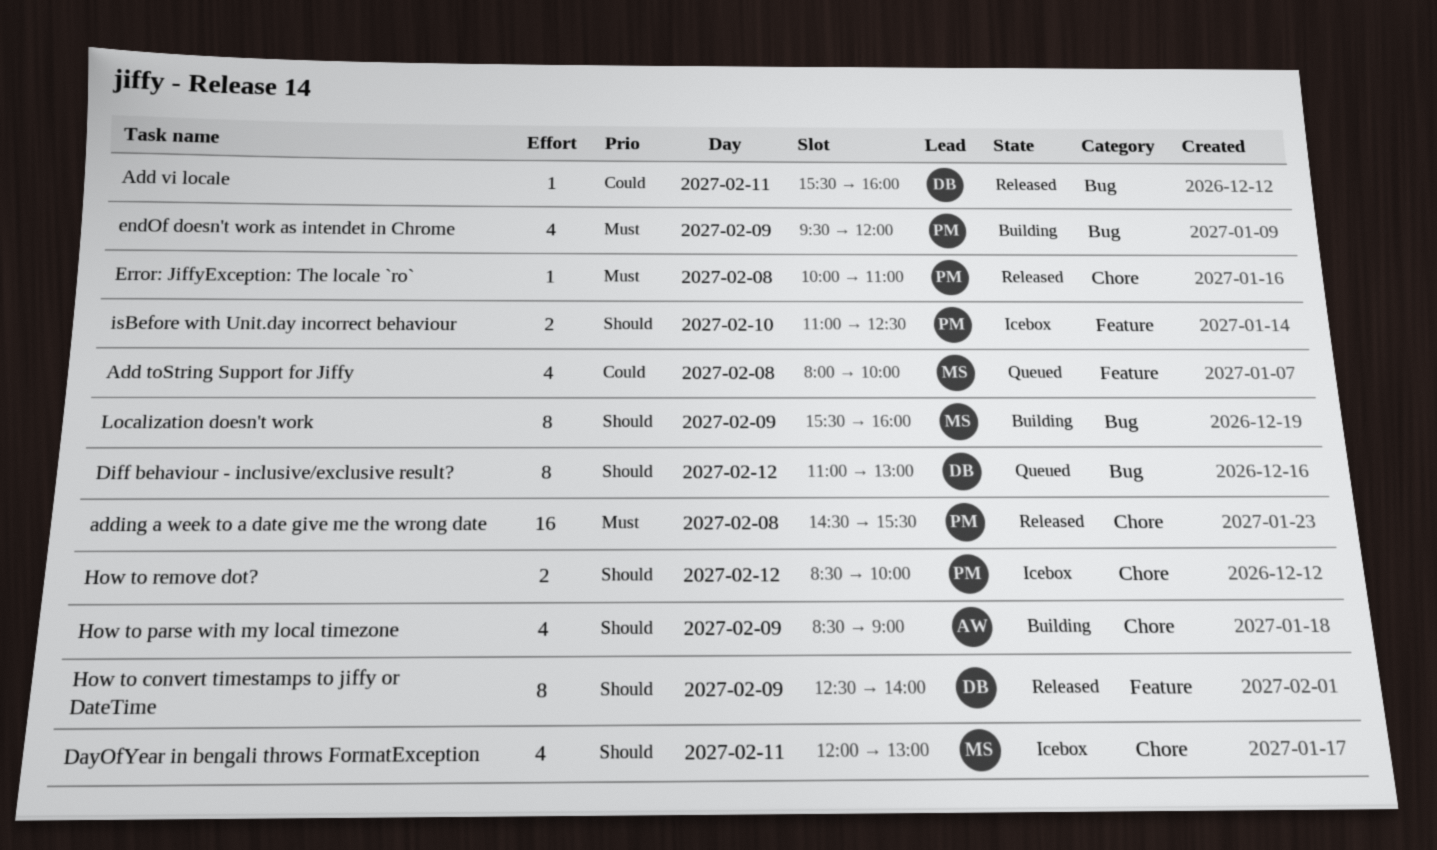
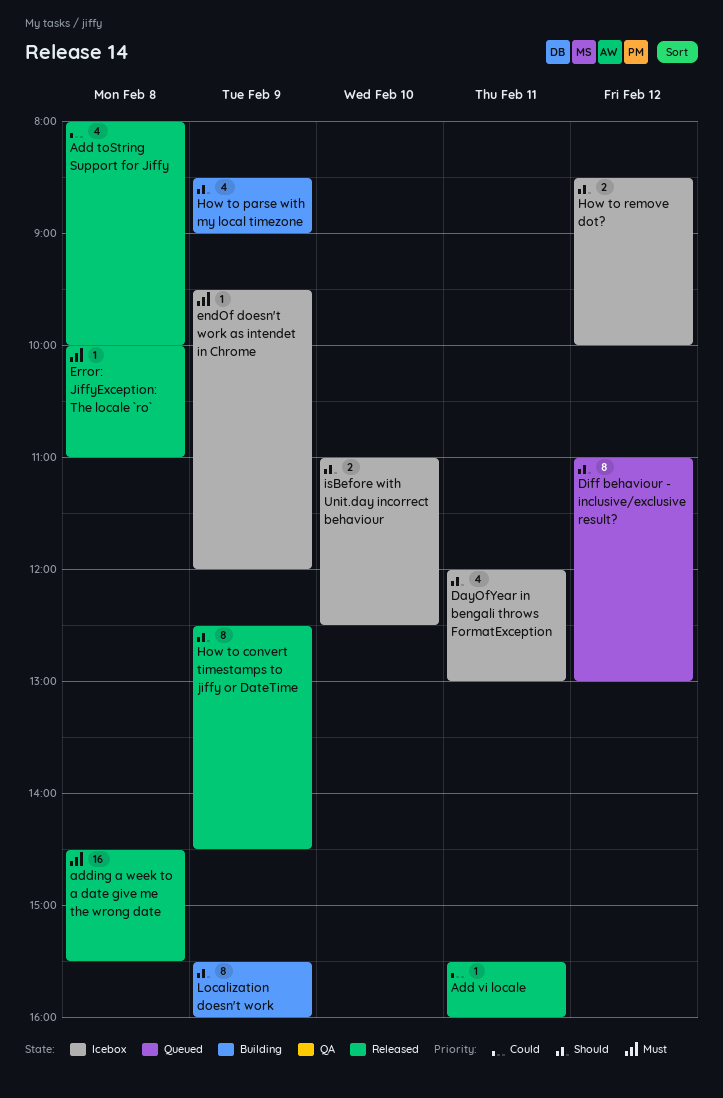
Add toString Support for Jiffy, status: Queued -> Released
endOf doesn't work as intendet in Chrome, status: Building -> Icebox
endOf doesn't work as intendet in Chrome, estimate: 4 -> 1
How to convert timestamps to jiffy or DateTime, ends: 14:00 -> 14:30

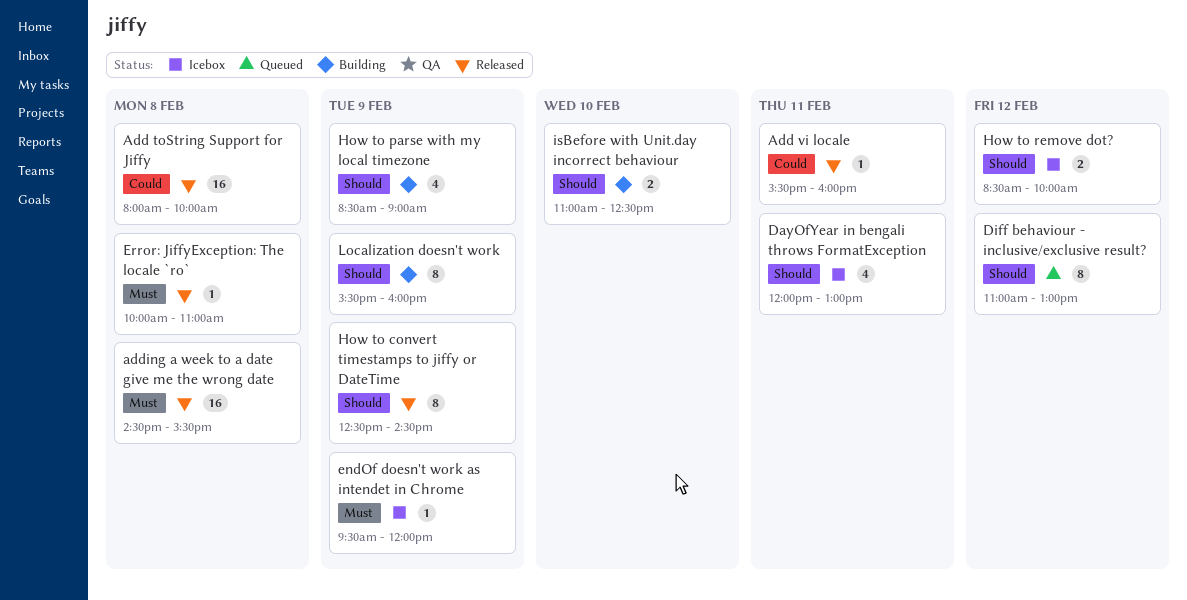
Add toString Support for Jiffy, estimate: 4 -> 16
isBefore with Unit.day incorrect behaviour, status: Icebox -> Building

